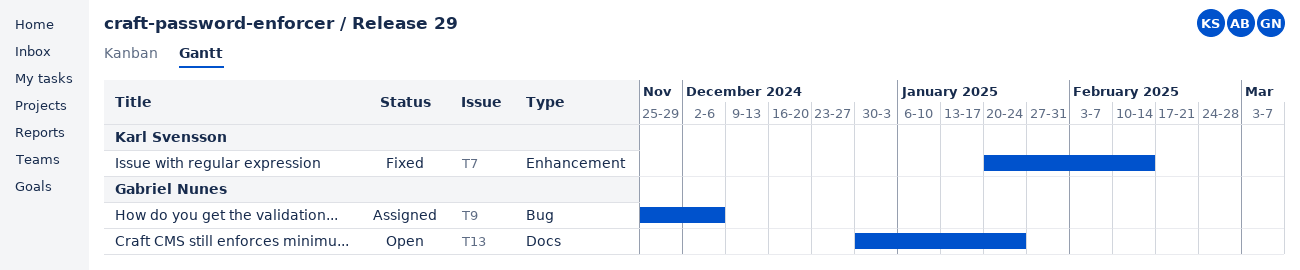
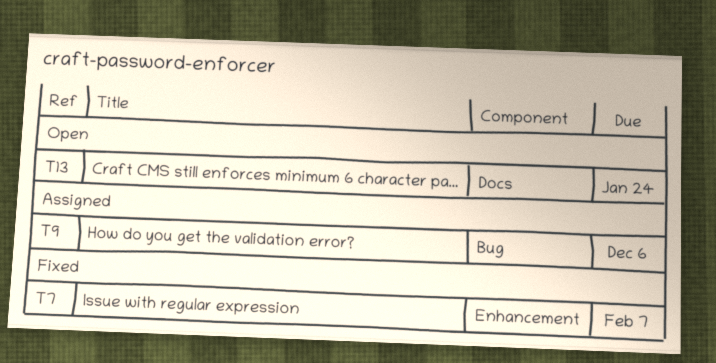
T7, due: Feb 14 -> Feb 7

